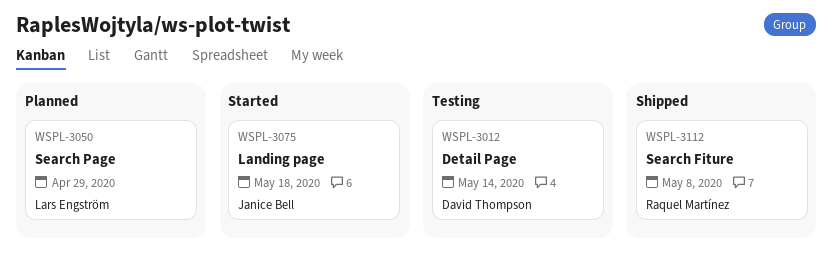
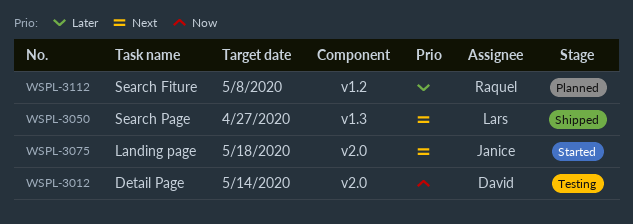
WSPL-3050, status: Planned -> Shipped
WSPL-3050, due: Apr 29 -> Apr 27
WSPL-3112, status: Shipped -> Planned

